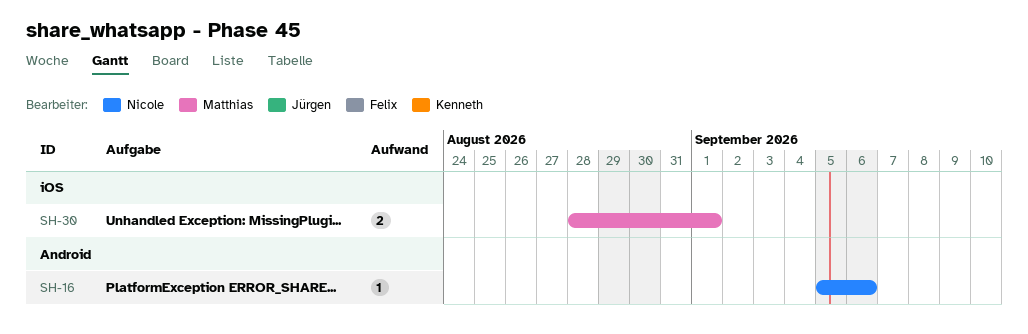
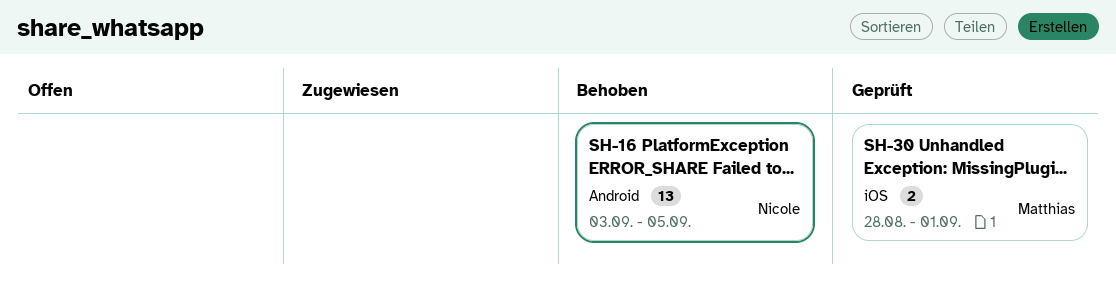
SH-16, estimate: 1 -> 13
SH-16, start: Sep 5 -> Sep 3
SH-16, due: Sep 6 -> Sep 5

